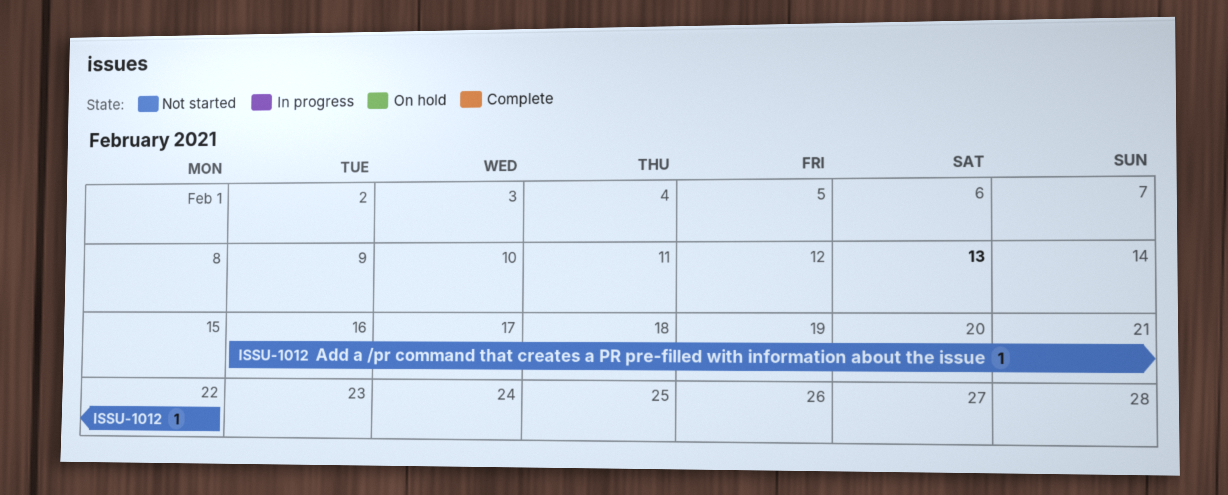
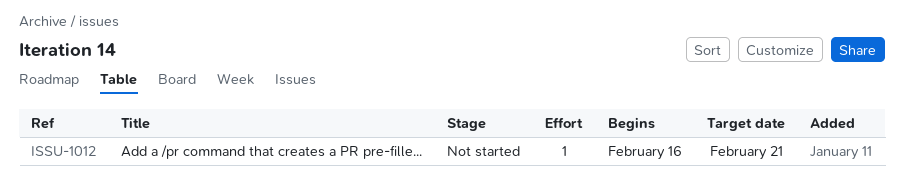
ISSU-1012, due: Feb 22 -> Feb 21

